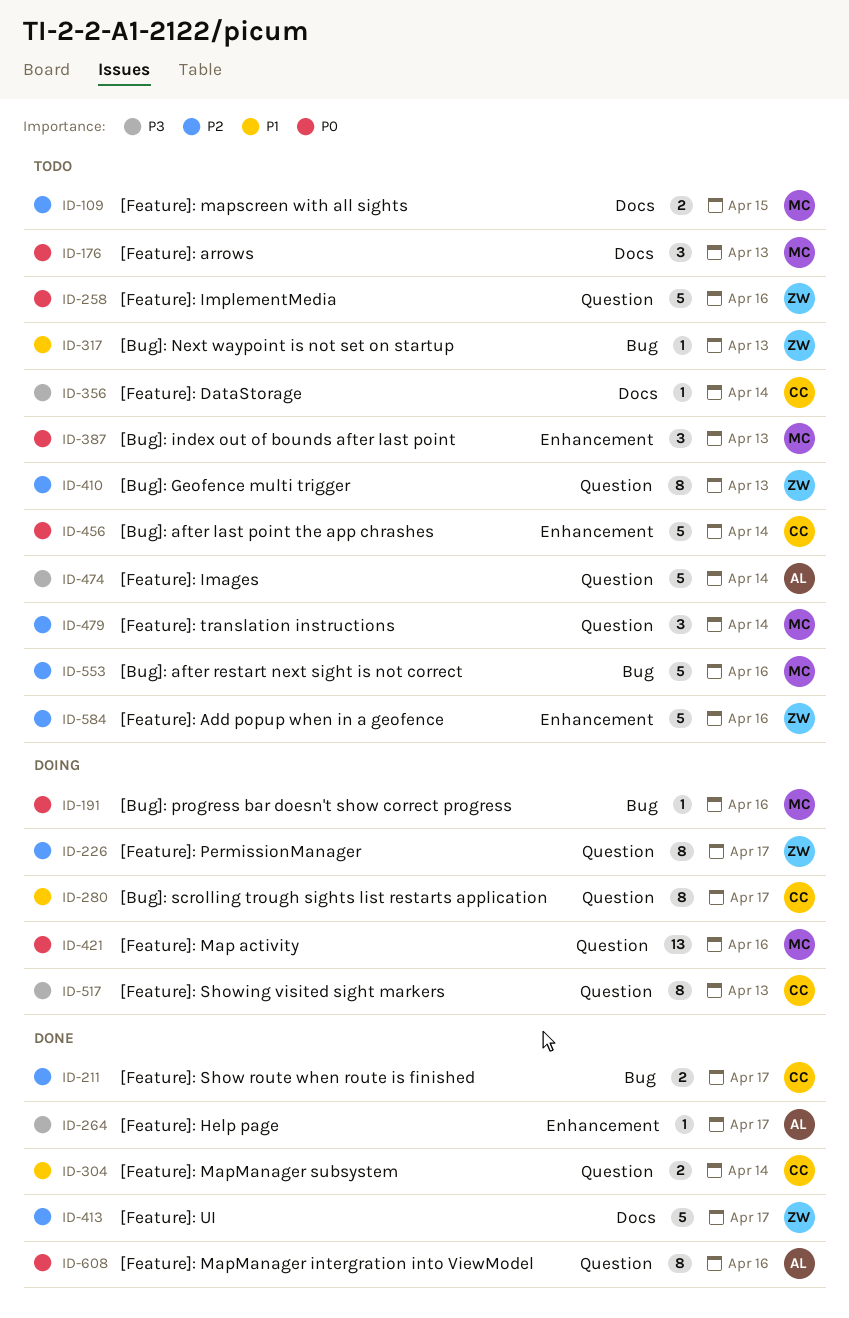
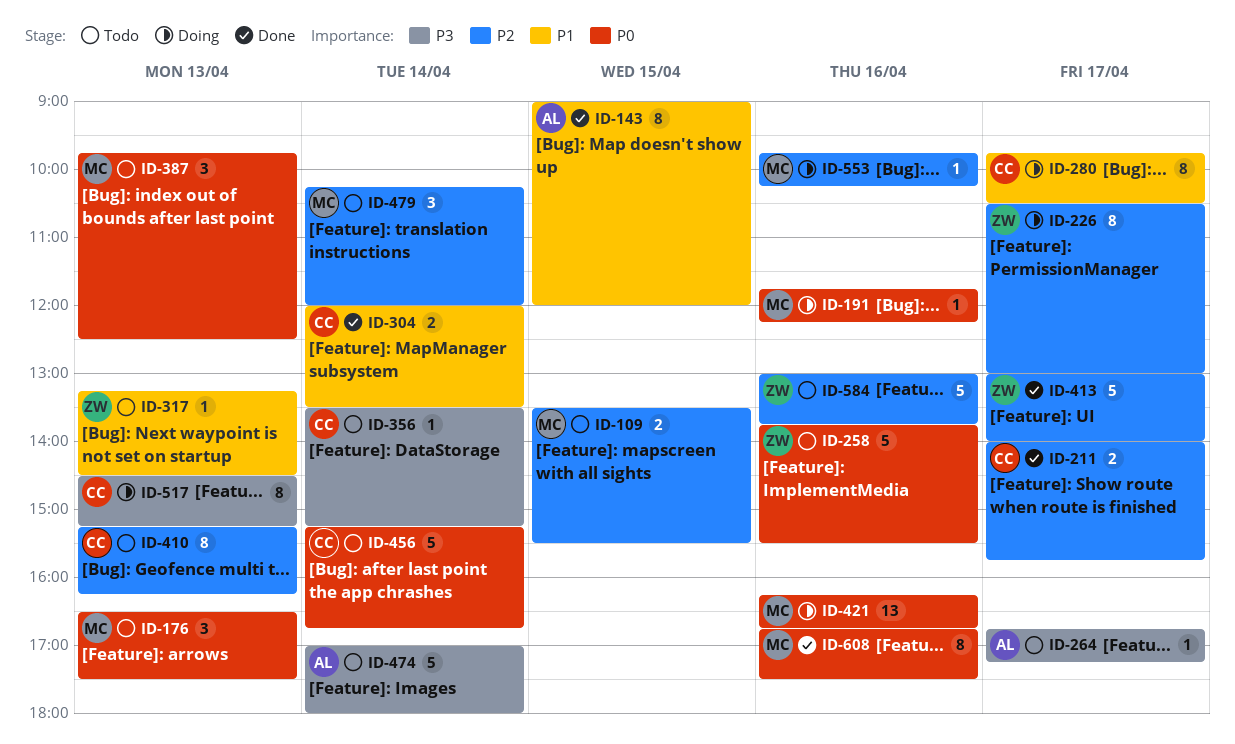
ID-143: none -> present
ID-264, status: Done -> Todo
ID-410, owner: ZW -> CC
ID-553, status: Todo -> Doing
ID-553, estimate: 5 -> 1
ID-608, owner: AL -> MC

